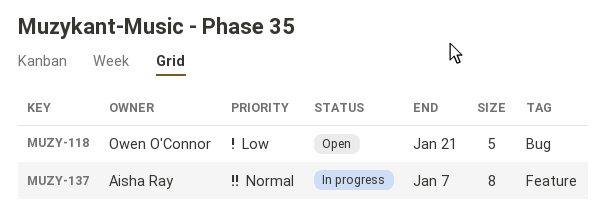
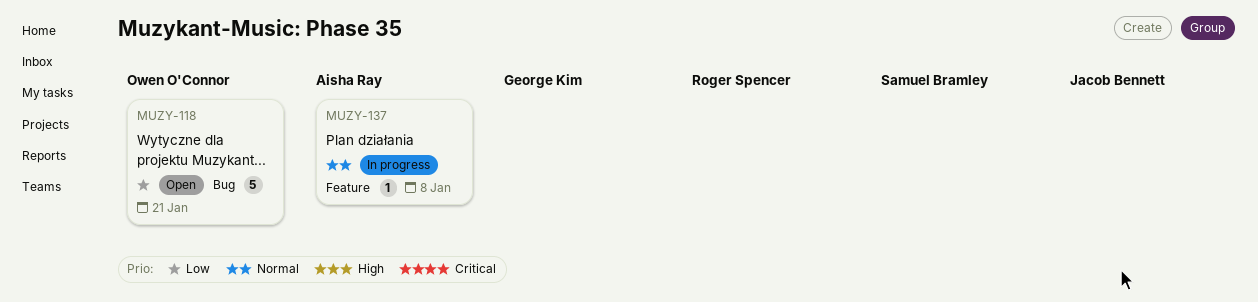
MUZY-137, estimate: 8 -> 1
MUZY-137, due: Jan 7 -> Jan 8

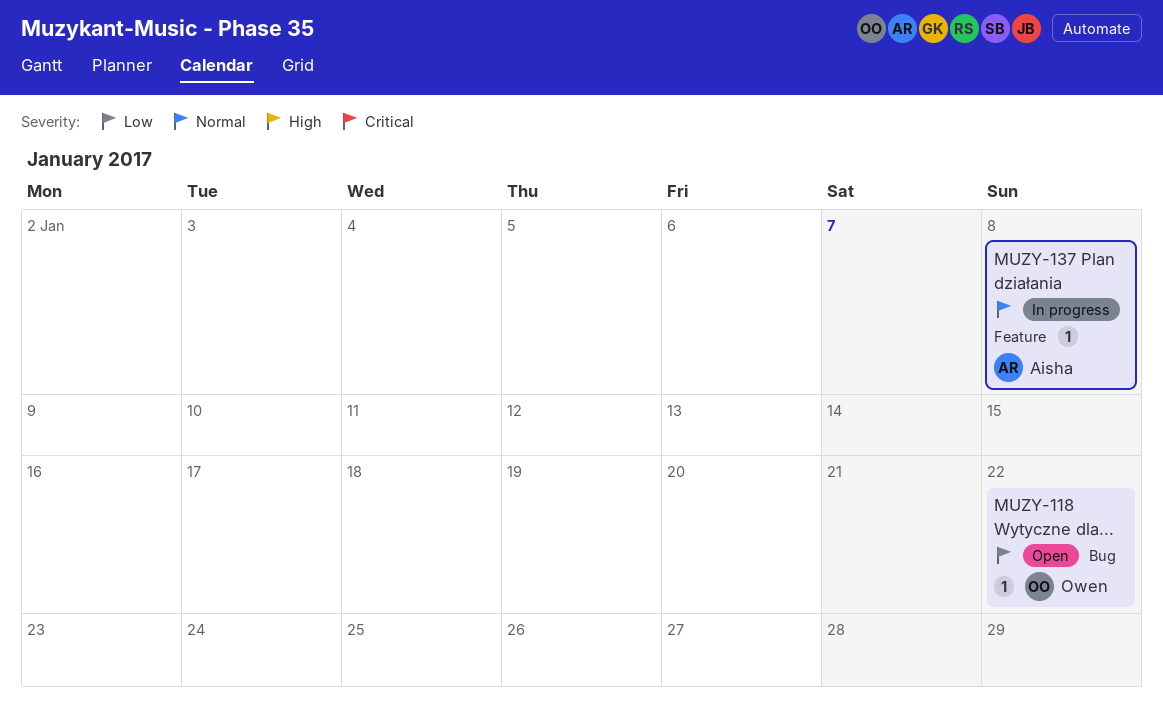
MUZY-118, estimate: 5 -> 1
MUZY-118, due: Jan 21 -> Jan 22

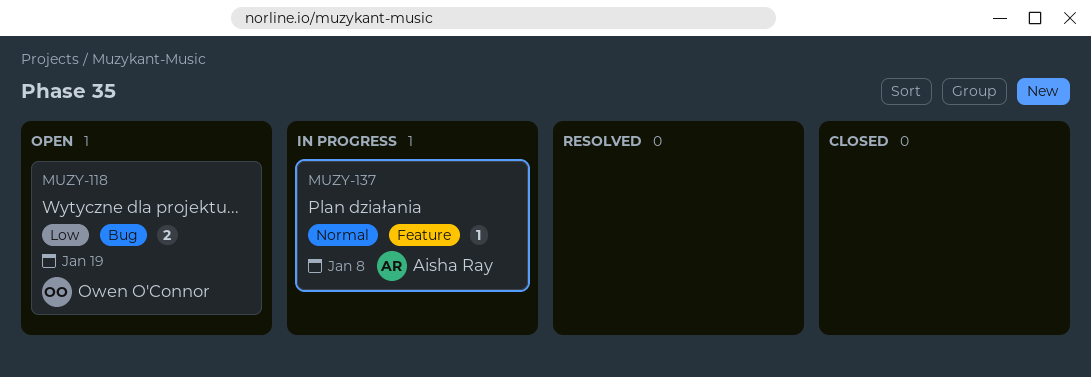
MUZY-118, estimate: 1 -> 2
MUZY-118, due: Jan 22 -> Jan 19

